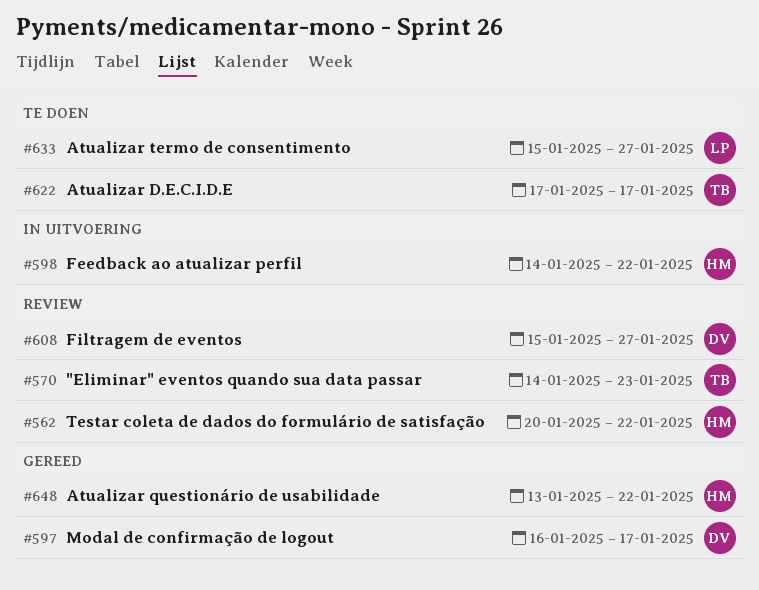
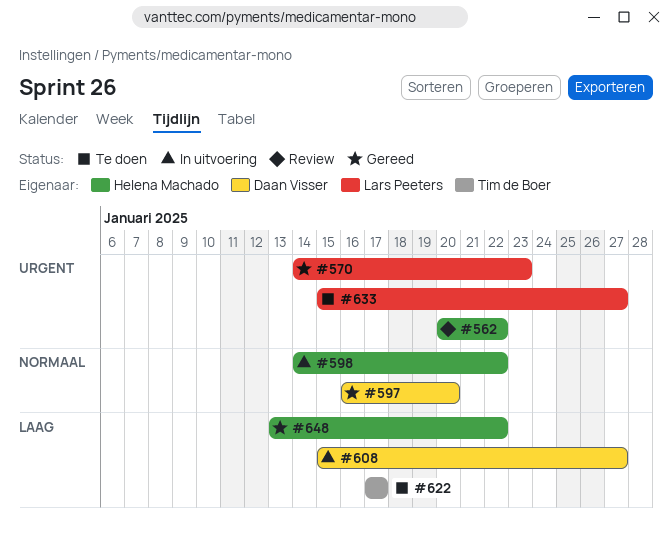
#570, status: Review -> Gereed
#570, owner: Tim de Boer -> Lars Peeters
#597, due: Jan 17 -> Jan 20
#608, status: Review -> In uitvoering

